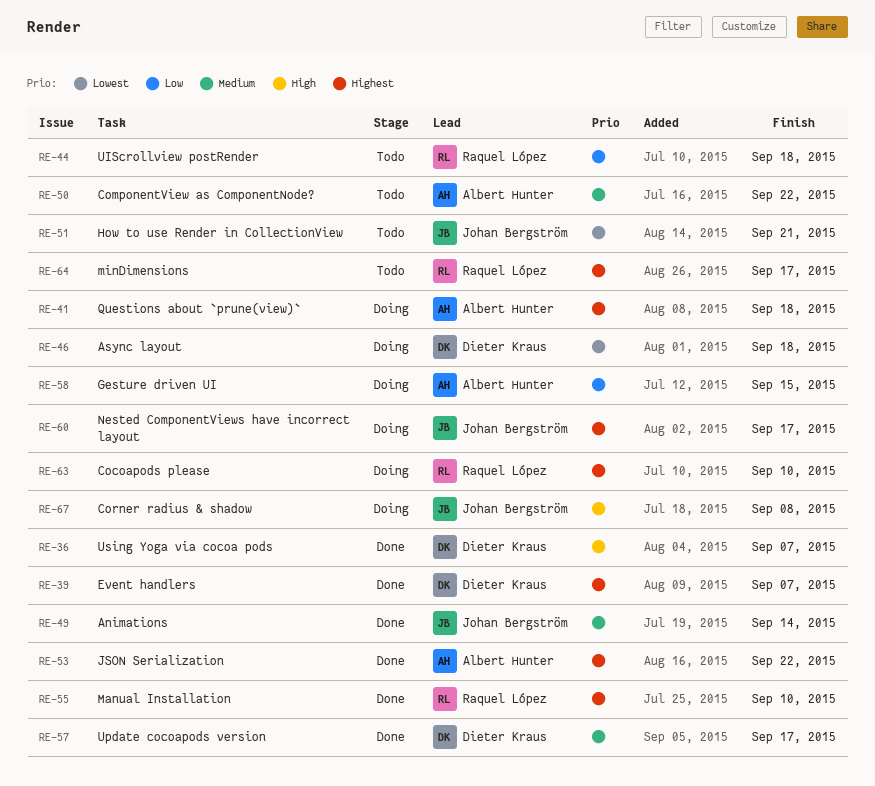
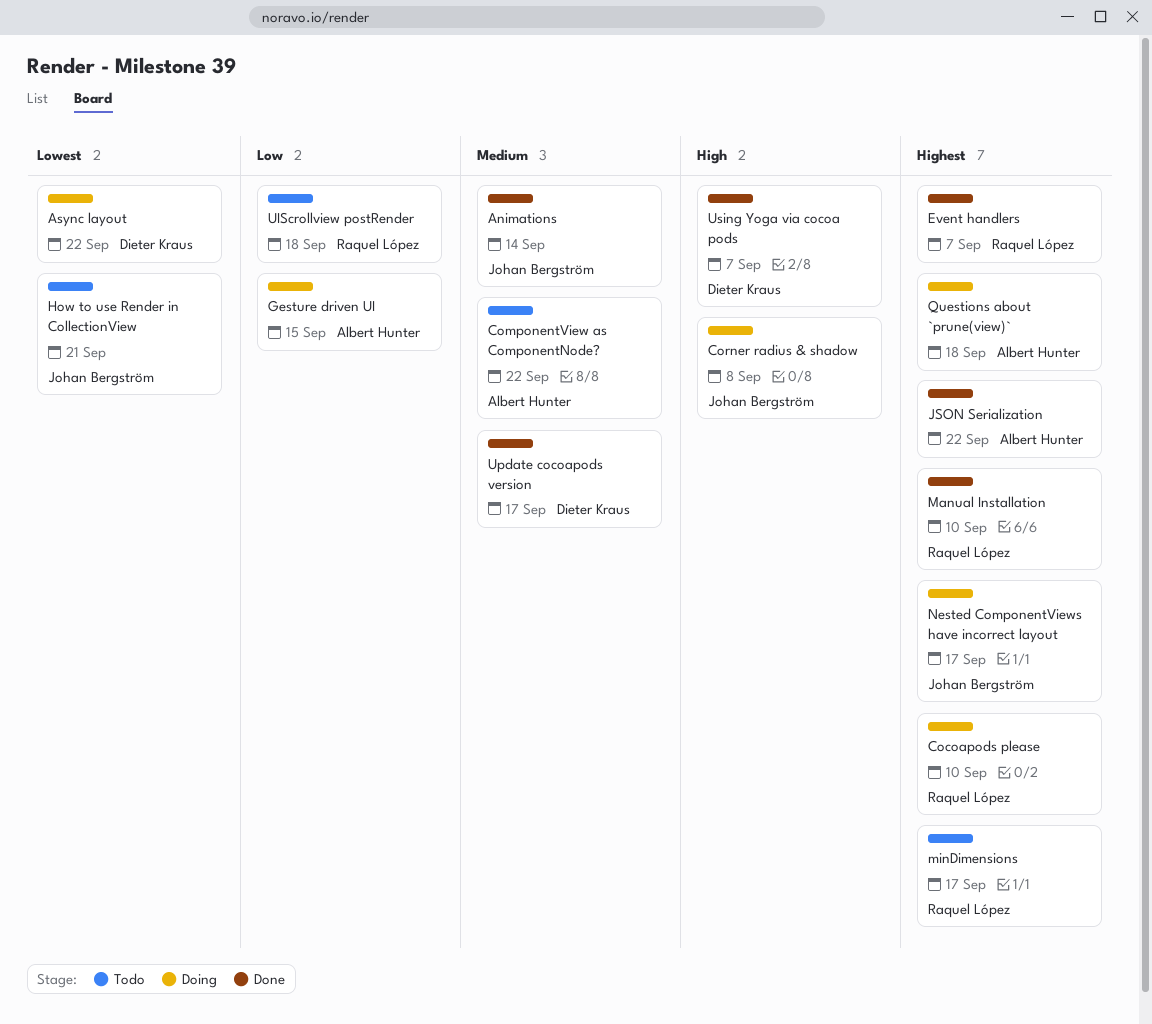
Async layout, due: Sep 18 -> Sep 22
Event handlers, owner: Dieter Kraus -> Raquel López

